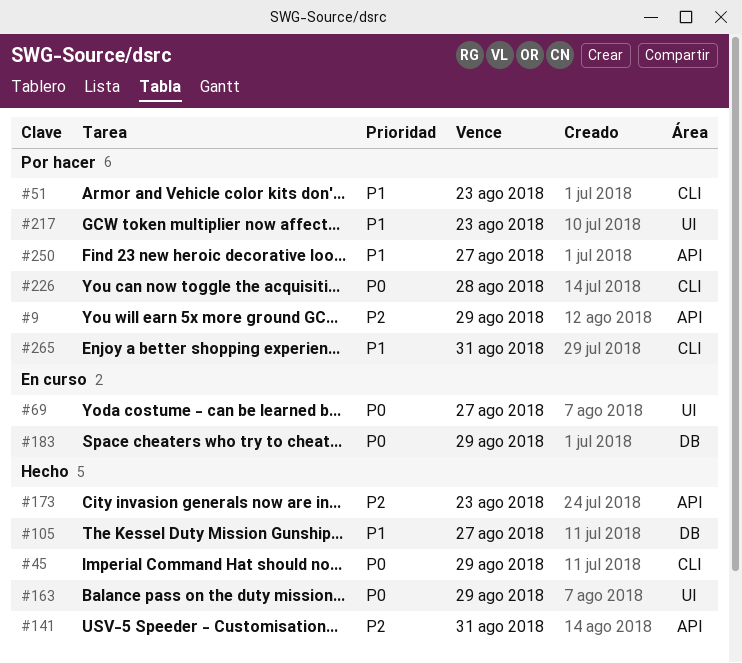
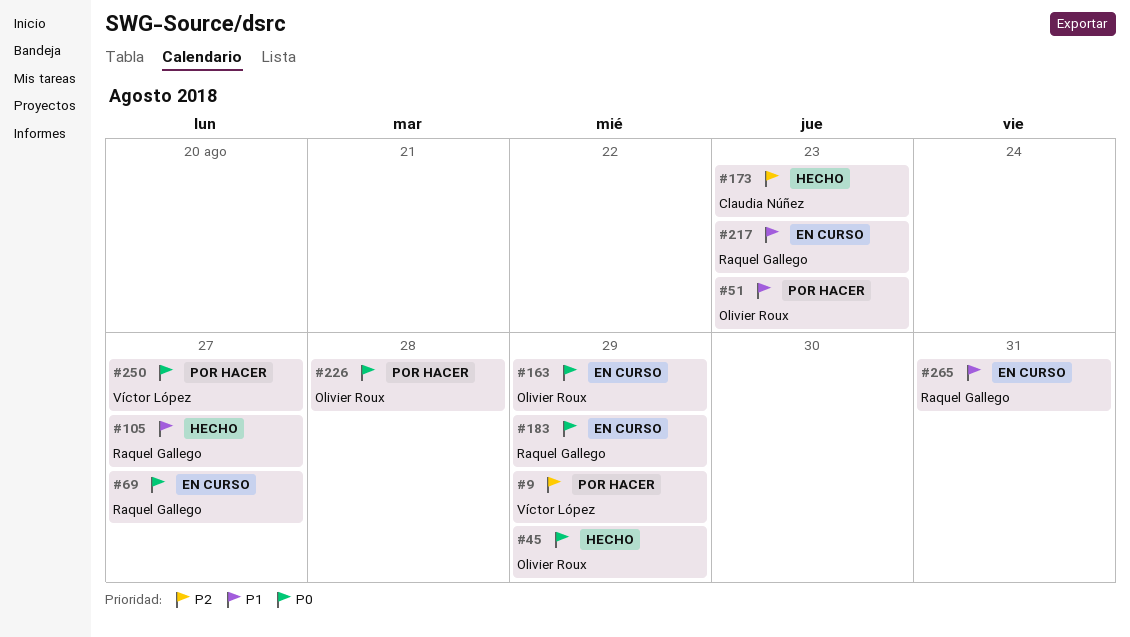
#141: present -> none
#163, status: Hecho -> En curso
#217, status: Por hacer -> En curso
#250, priority: P1 -> P0
#265, status: Por hacer -> En curso

